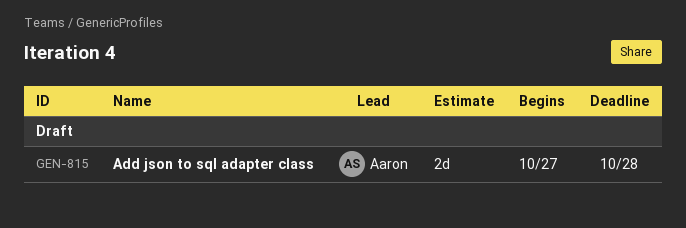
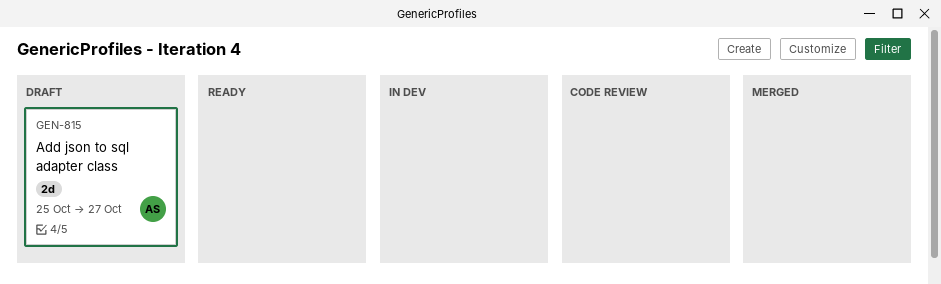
GEN-815, start: Oct 27 -> Oct 25
GEN-815, due: Oct 28 -> Oct 27

